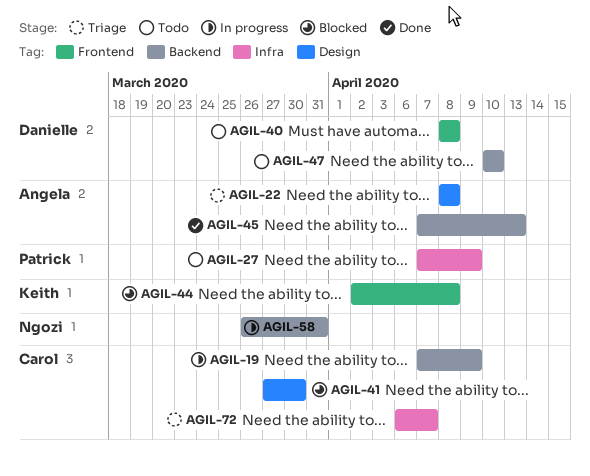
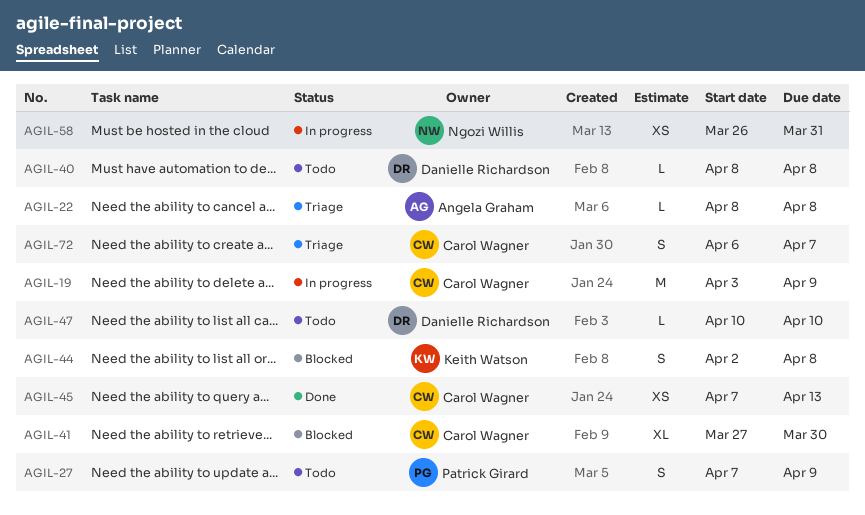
AGIL-19, start: Apr 7 -> Apr 3
AGIL-45, owner: Angela Graham -> Carol Wagner

